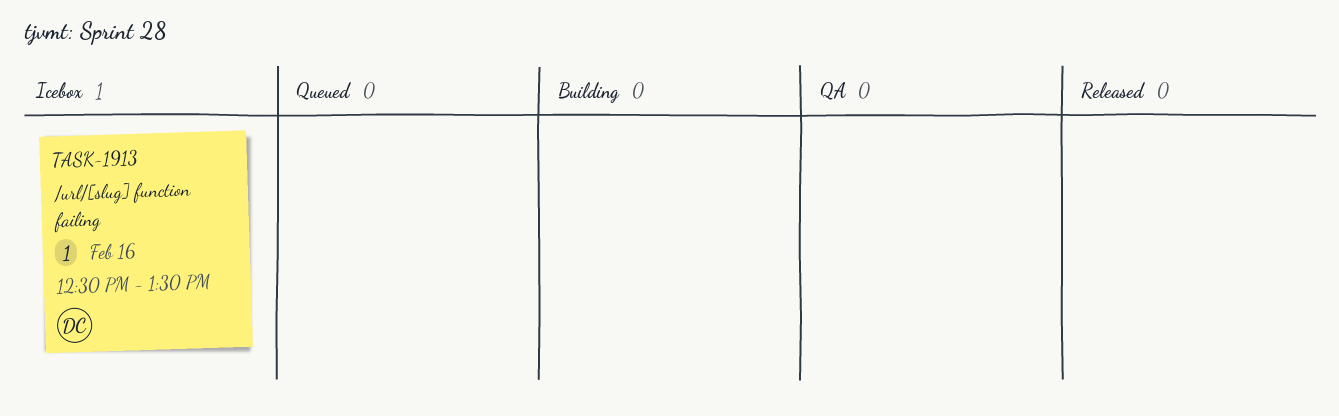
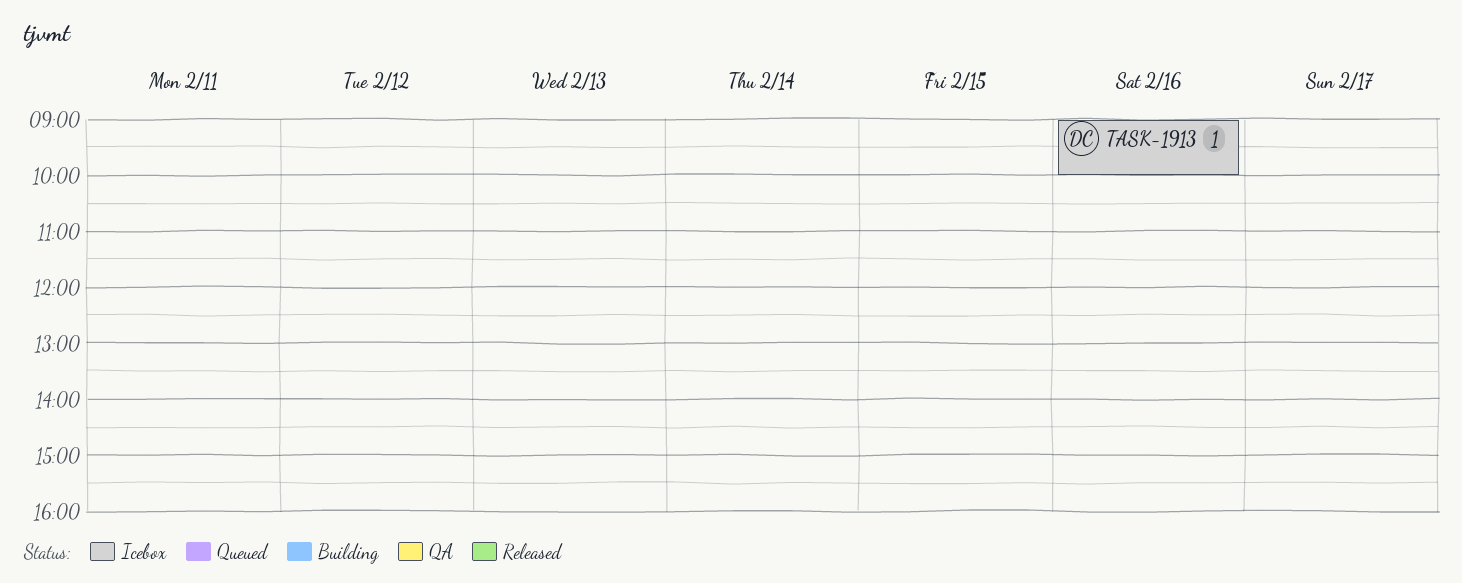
TASK-1913, begins: 12:30 -> 09:00
TASK-1913, ends: 13:30 -> 10:00

